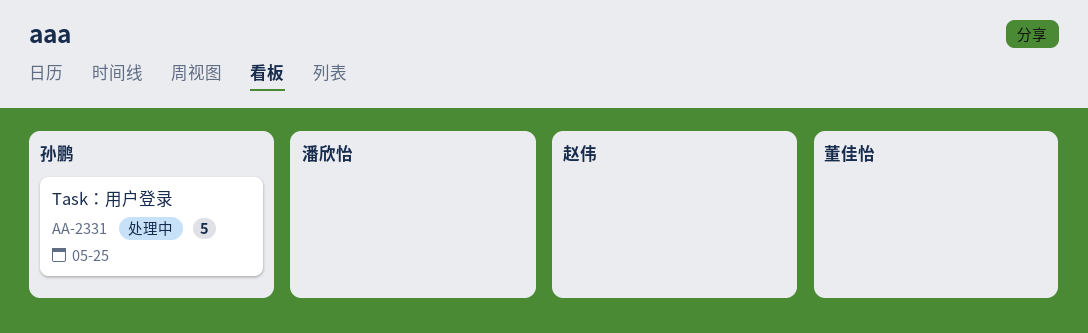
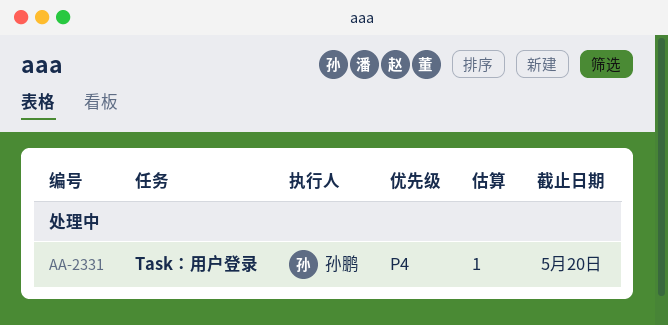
AA-2331, estimate: 5 -> 1
AA-2331, due: May 25 -> May 20

